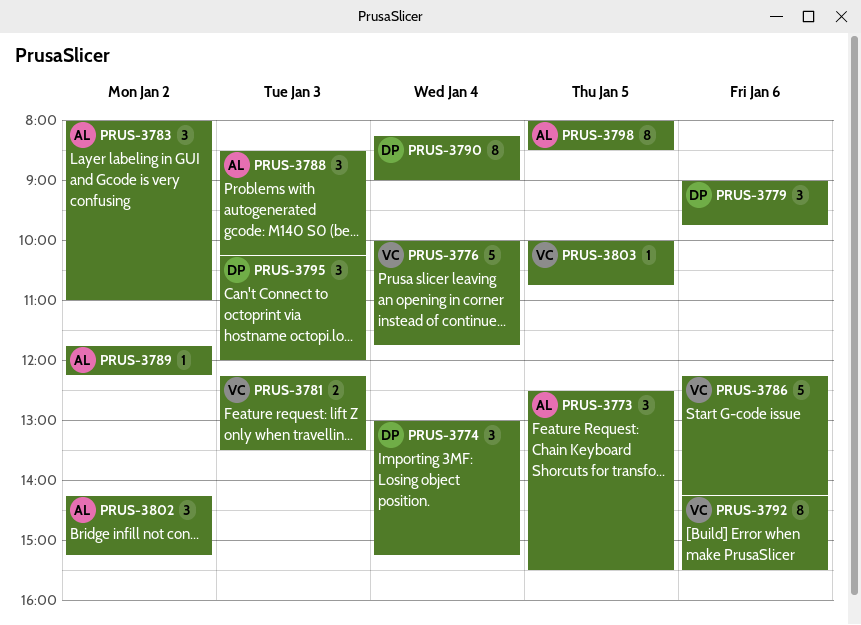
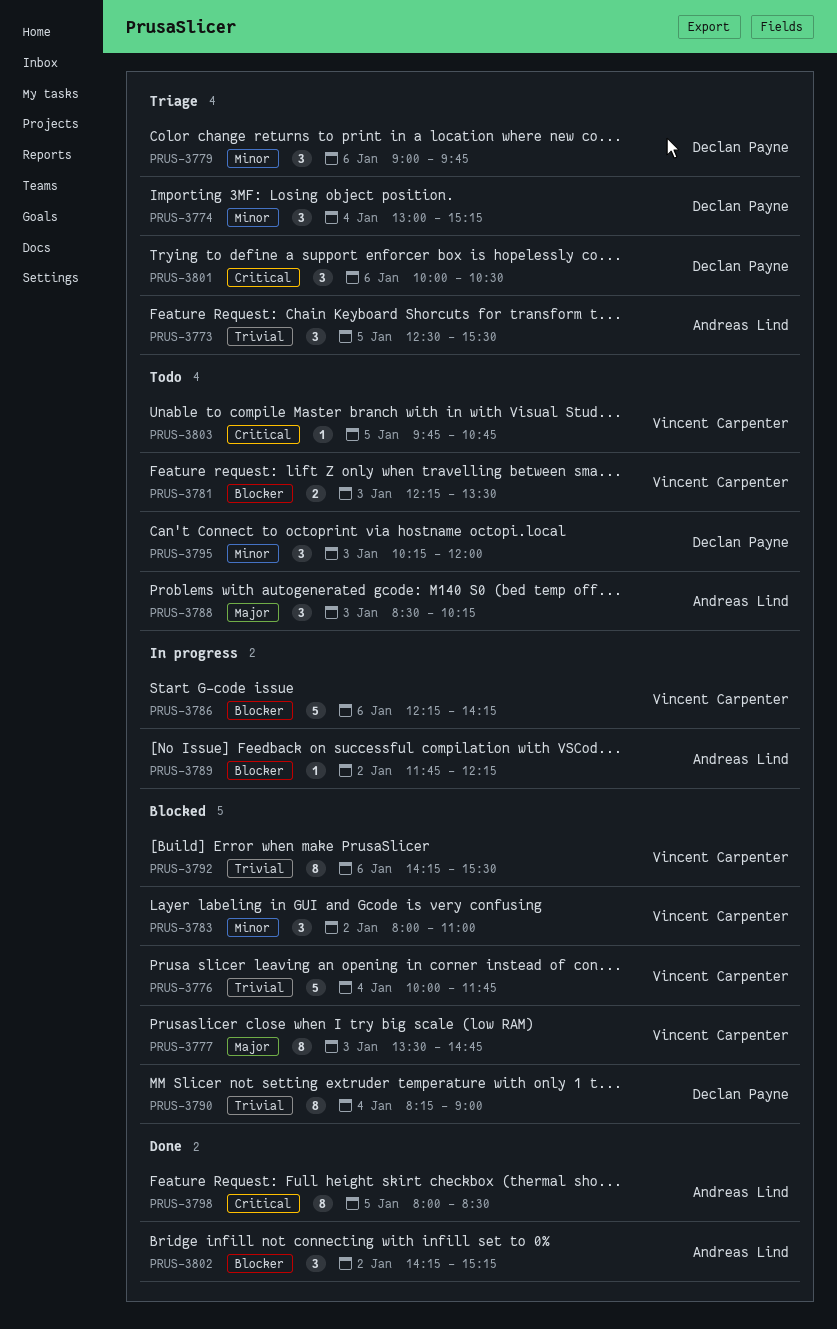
PRUS-3777: none -> present
PRUS-3783, owner: Andreas Lind -> Vincent Carpenter
PRUS-3801: none -> present
PRUS-3803, begins: 10:00 -> 09:45

